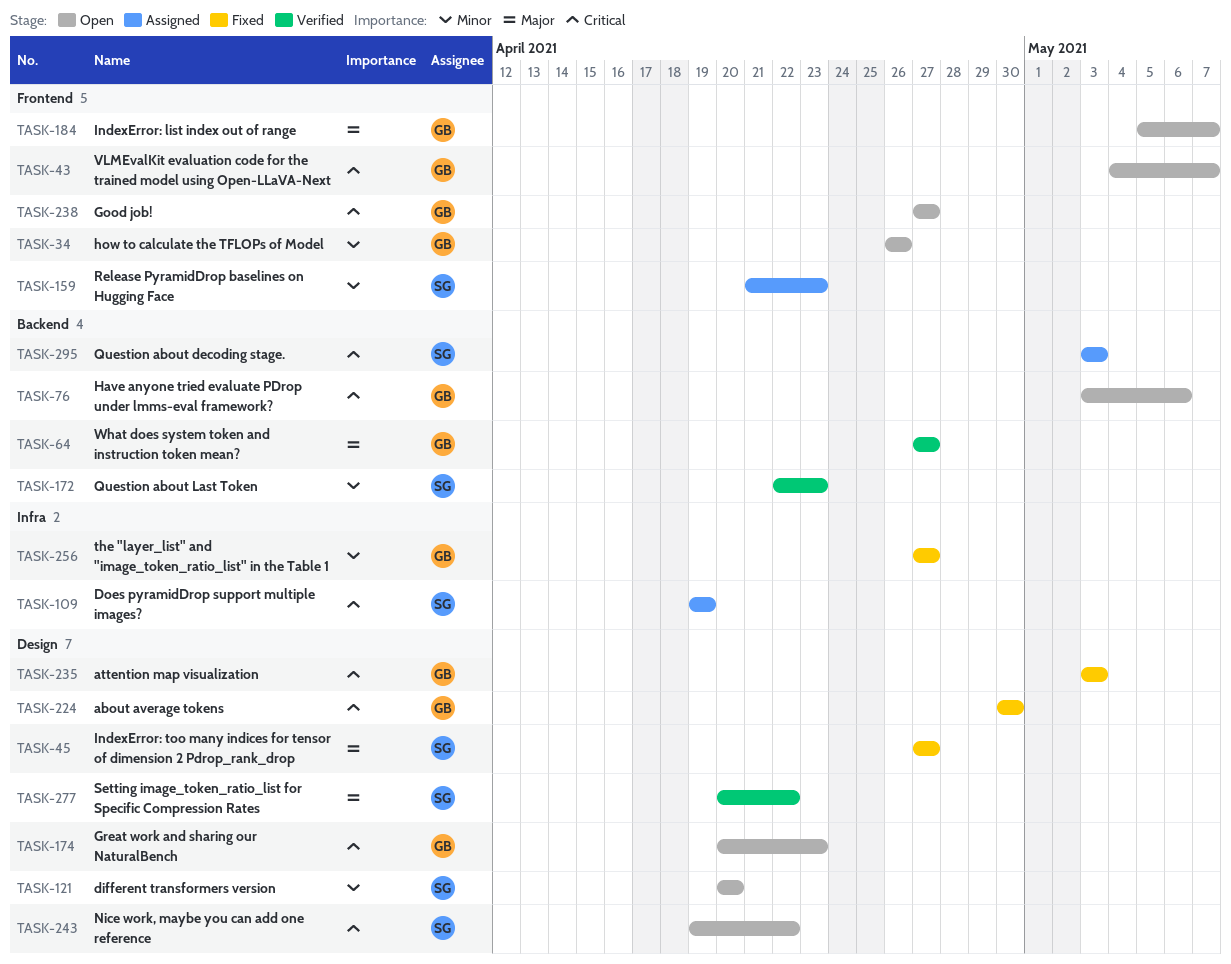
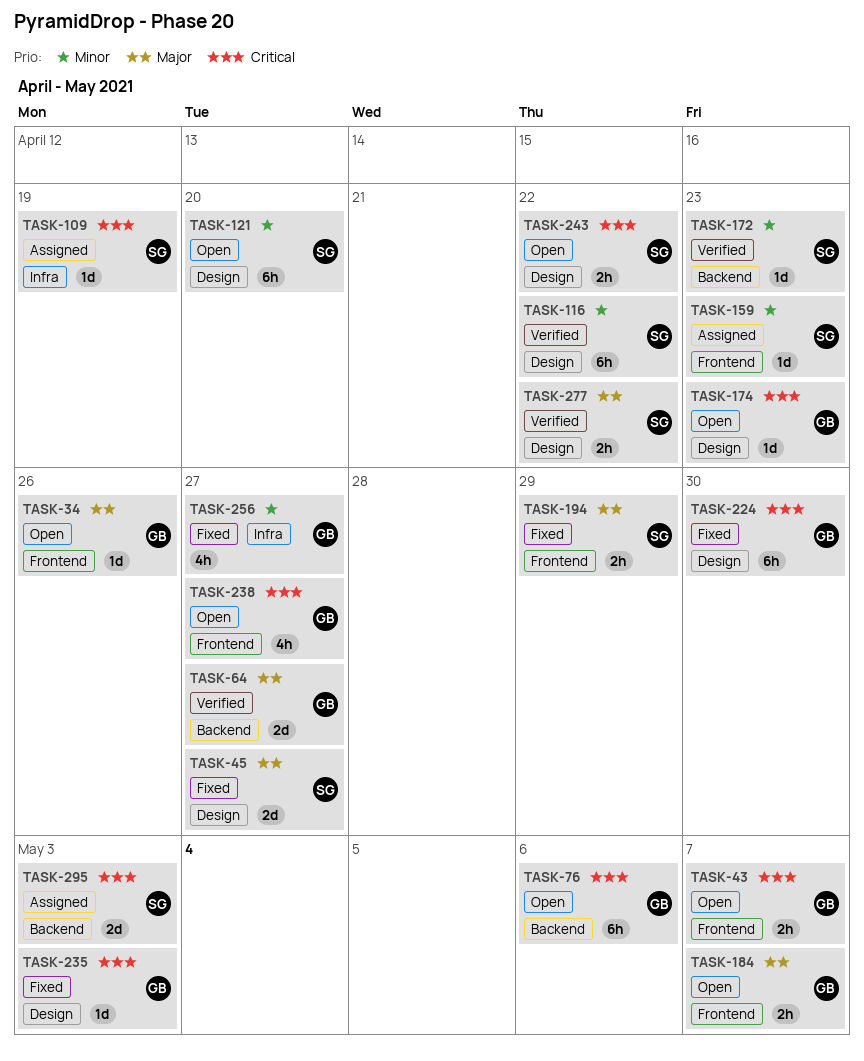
TASK-34, priority: Minor -> Major
TASK-116: none -> present
TASK-194: none -> present

